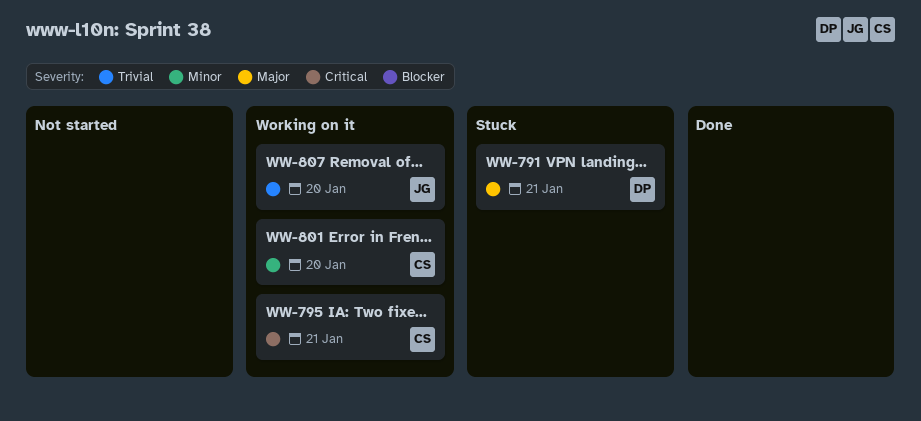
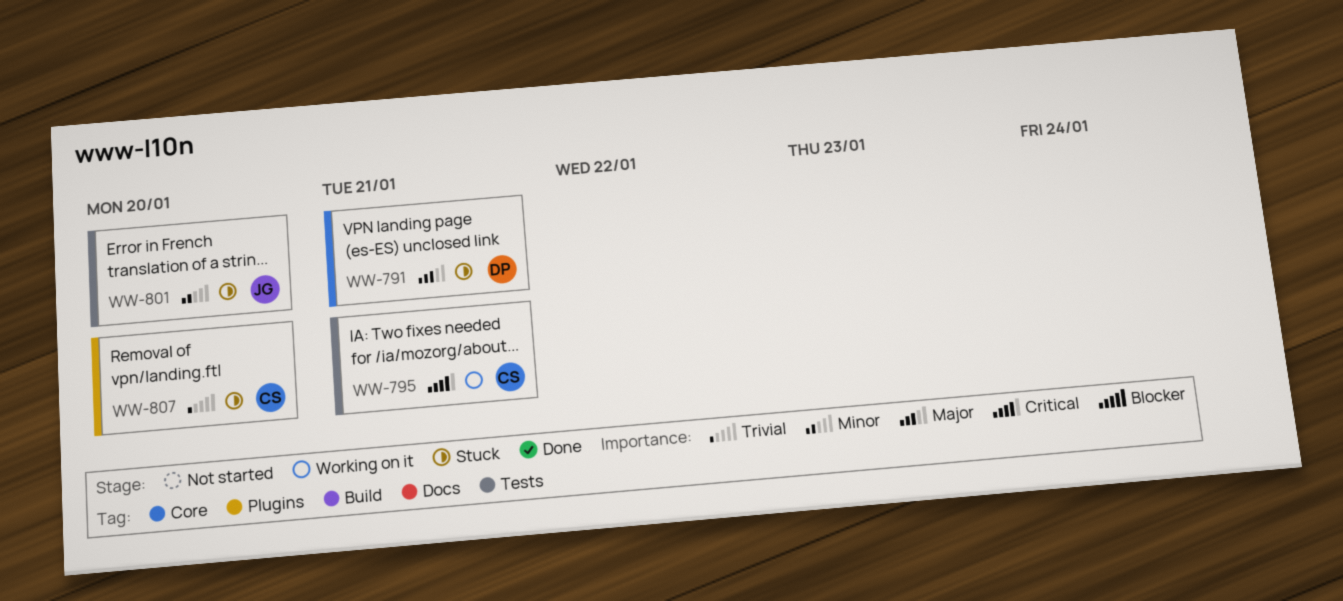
WW-801, status: Working on it -> Stuck
WW-801, owner: CS -> JG
WW-807, status: Working on it -> Stuck
WW-807, owner: JG -> CS

